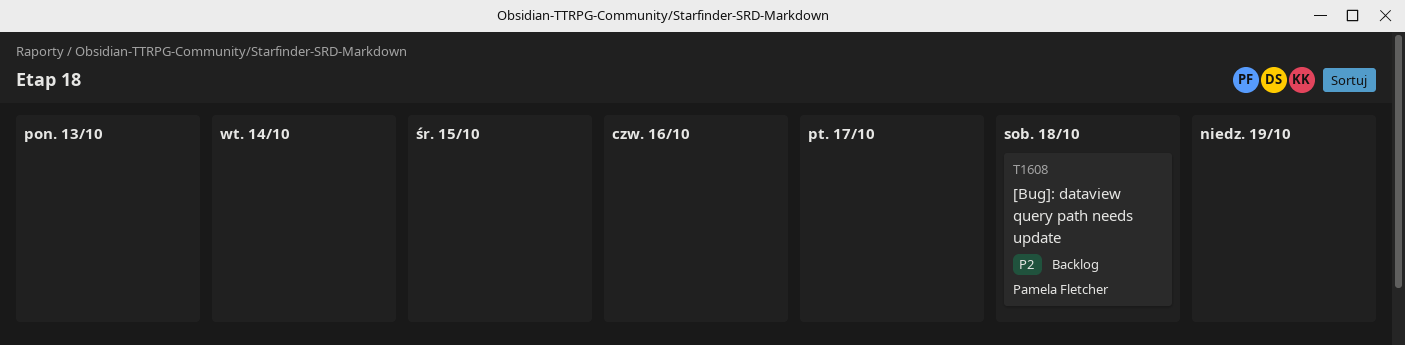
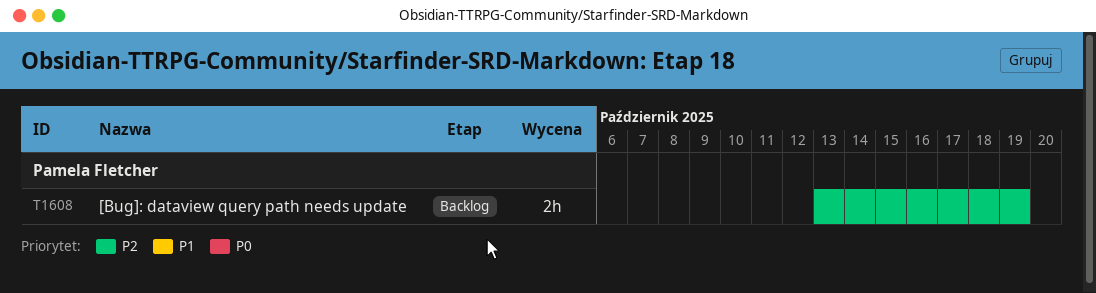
T1608, due: Oct 18 -> Oct 19

